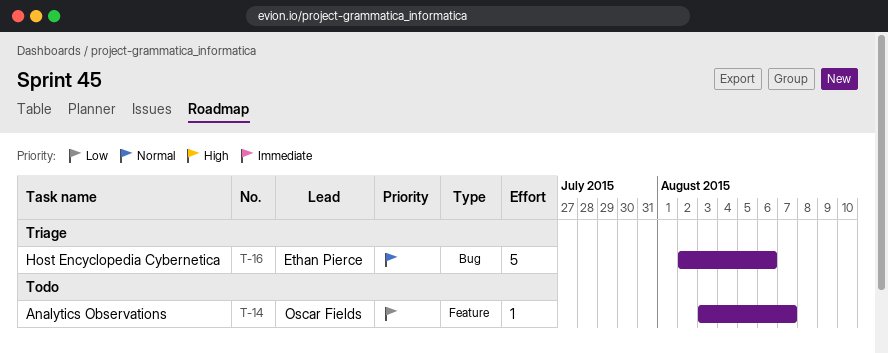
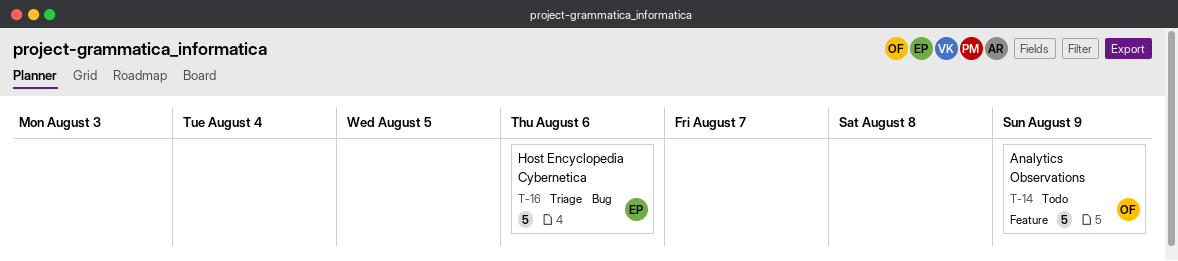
T-14, estimate: 1 -> 5
T-14, due: Aug 7 -> Aug 9

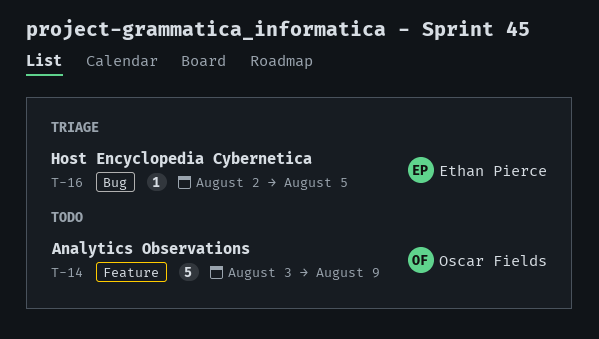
T-16, estimate: 5 -> 1
T-16, due: Aug 6 -> Aug 5

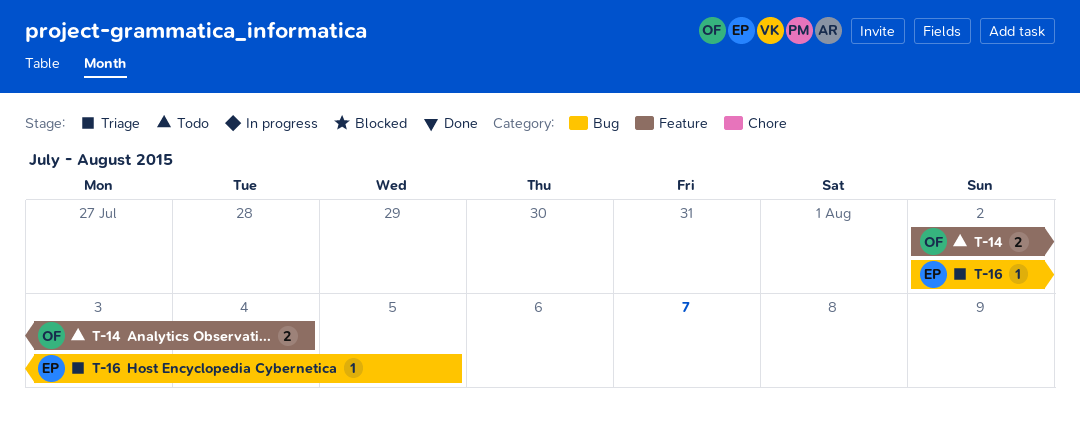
T-14, estimate: 5 -> 2
T-14, start: Aug 3 -> Aug 2
T-14, due: Aug 9 -> Aug 4

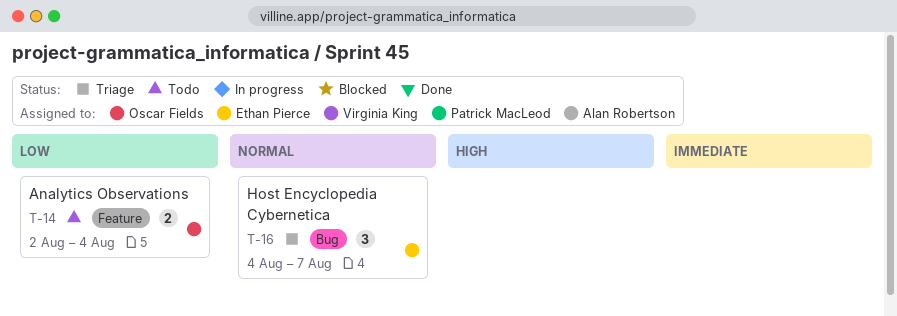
T-16, estimate: 1 -> 3
T-16, start: Aug 2 -> Aug 4
T-16, due: Aug 5 -> Aug 7

